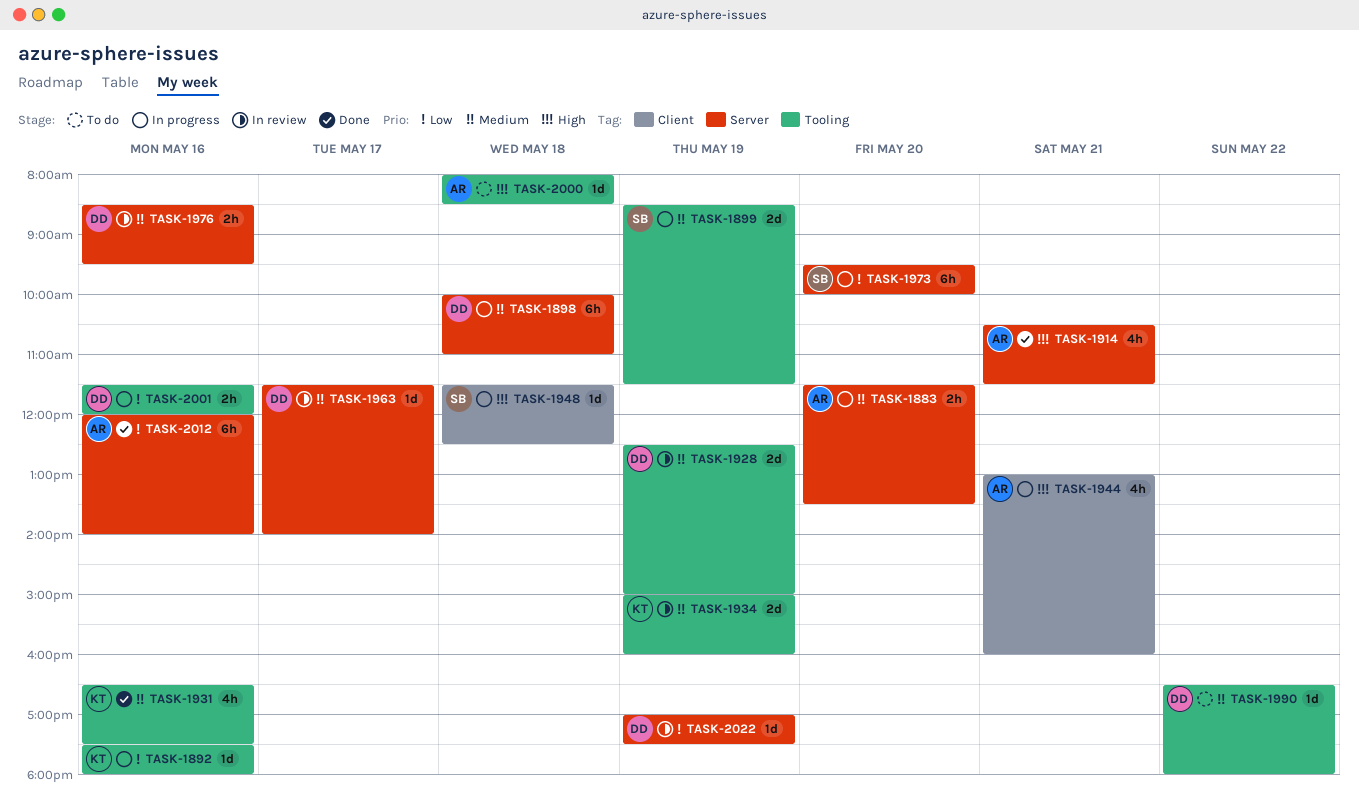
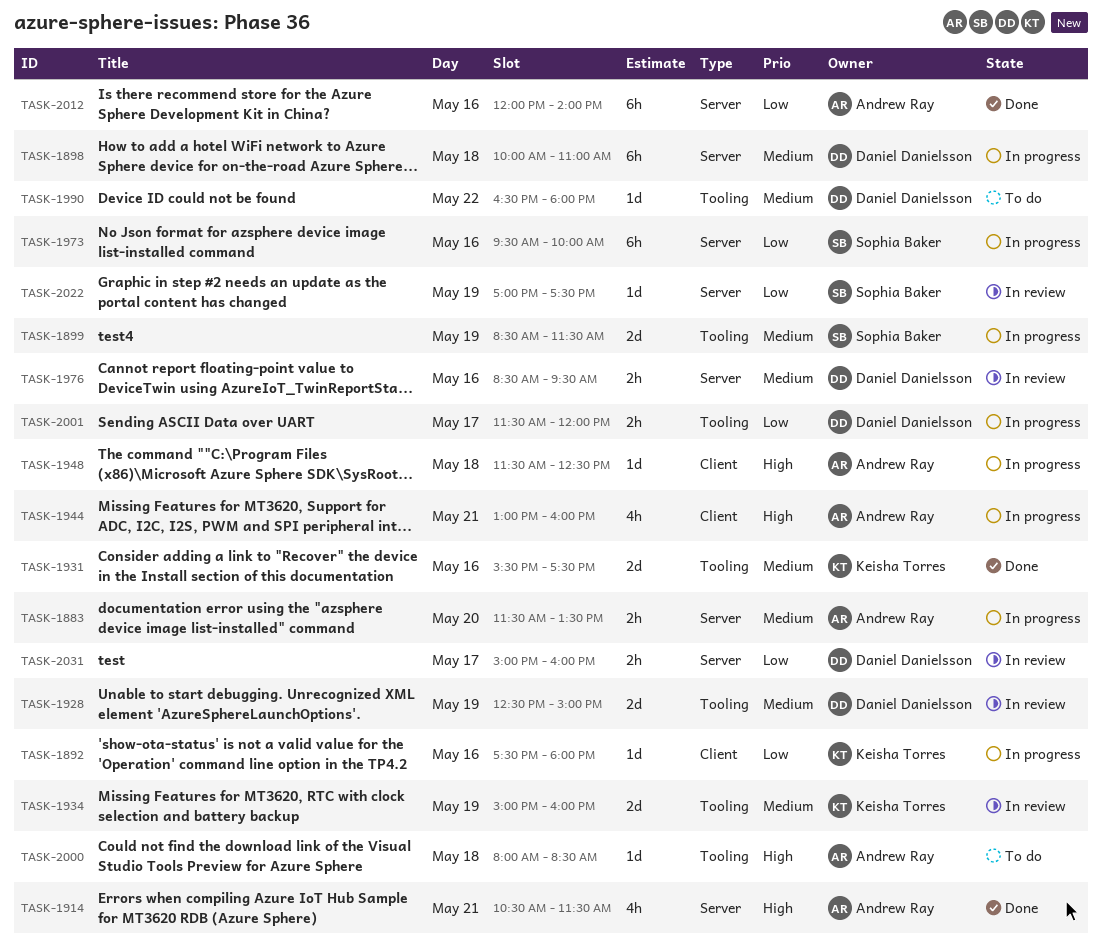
TASK-1892, label: Tooling -> Client
TASK-1931, estimate: 4h -> 2d
TASK-1931, begins: 16:30 -> 15:30
TASK-1948, owner: Sophia Baker -> Andrew Ray
TASK-1963: present -> none
TASK-1973, day: May 20 -> May 16
TASK-2001, day: May 16 -> May 17
TASK-2022, owner: Daniel Danielsson -> Sophia Baker
TASK-2031: none -> present

